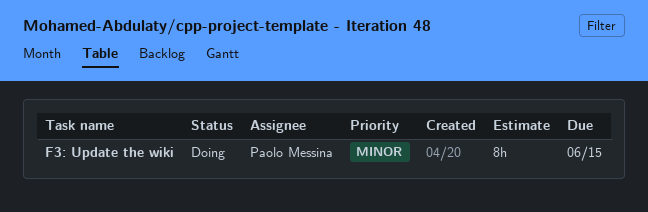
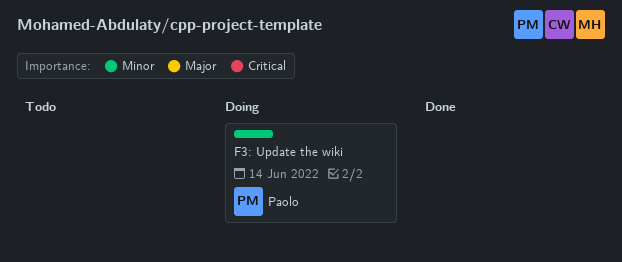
F3: Update the wiki, due: Jun 15 -> Jun 14

